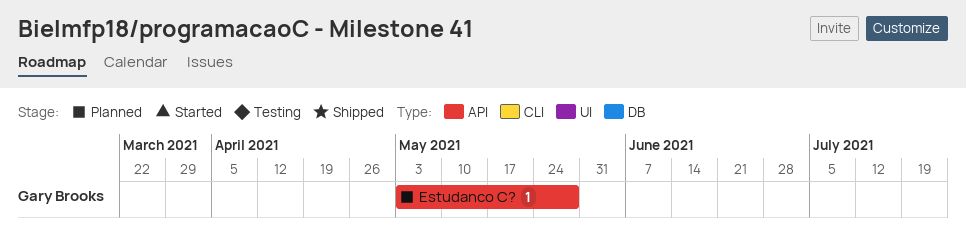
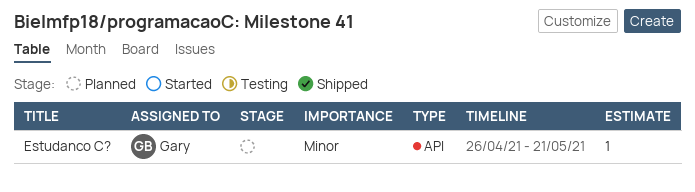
Estudanco C?, start: May 3 -> Apr 26
Estudanco C?, due: May 28 -> May 21

